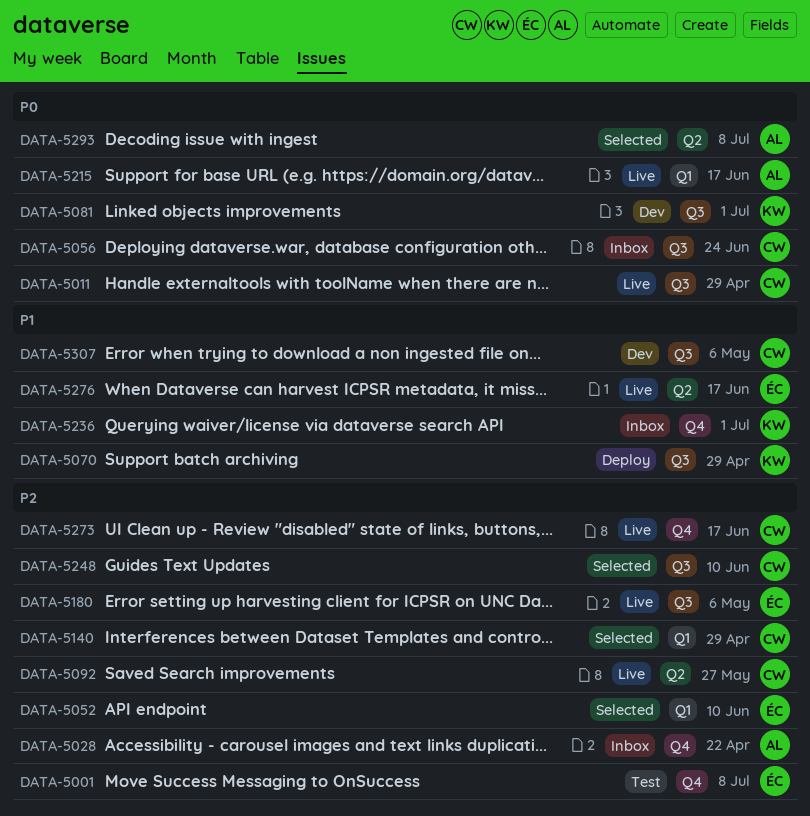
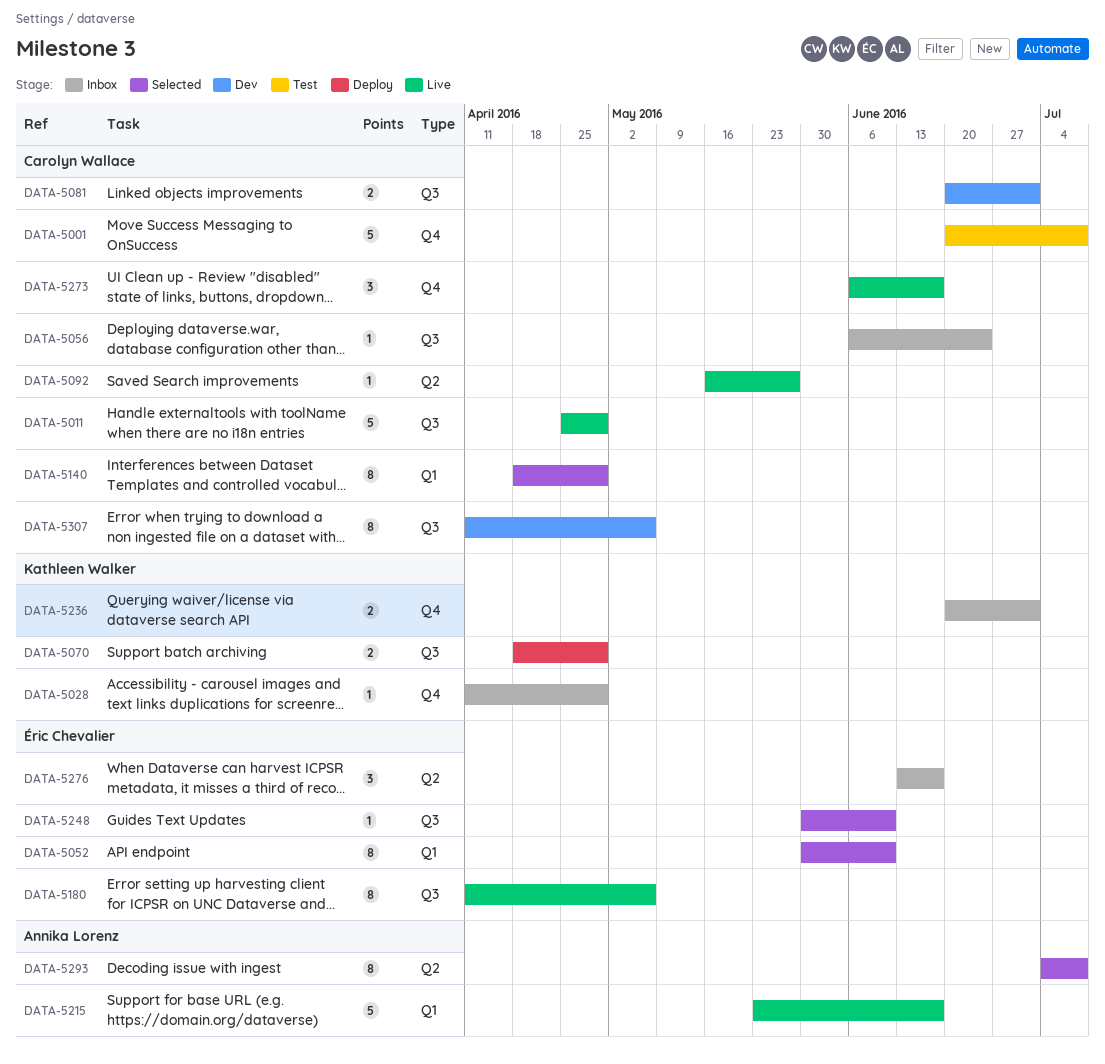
DATA-5001, owner: Éric Chevalier -> Carolyn Wallace
DATA-5028, owner: Annika Lorenz -> Kathleen Walker
DATA-5028, due: Apr 22 -> Apr 29
DATA-5081, owner: Kathleen Walker -> Carolyn Wallace
DATA-5248, owner: Carolyn Wallace -> Éric Chevalier
DATA-5276, status: Live -> Inbox

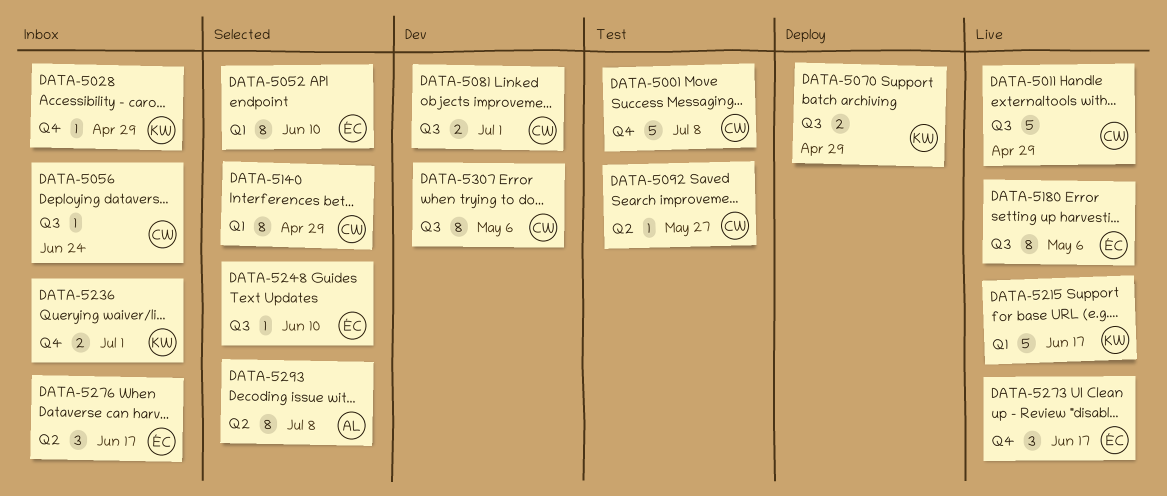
DATA-5092, status: Live -> Test
DATA-5215, owner: Annika Lorenz -> Kathleen Walker
DATA-5273, owner: Carolyn Wallace -> Éric Chevalier

